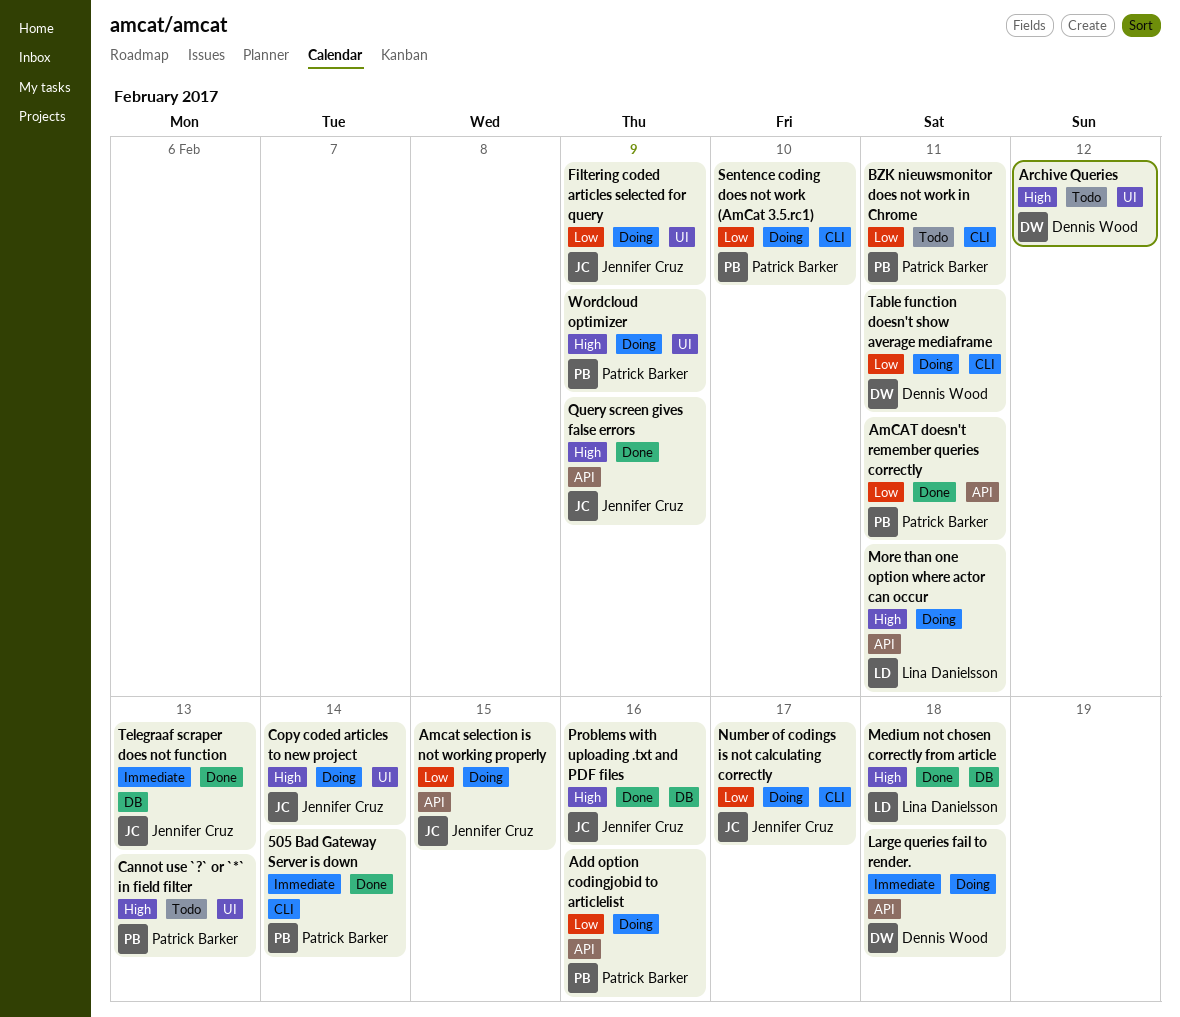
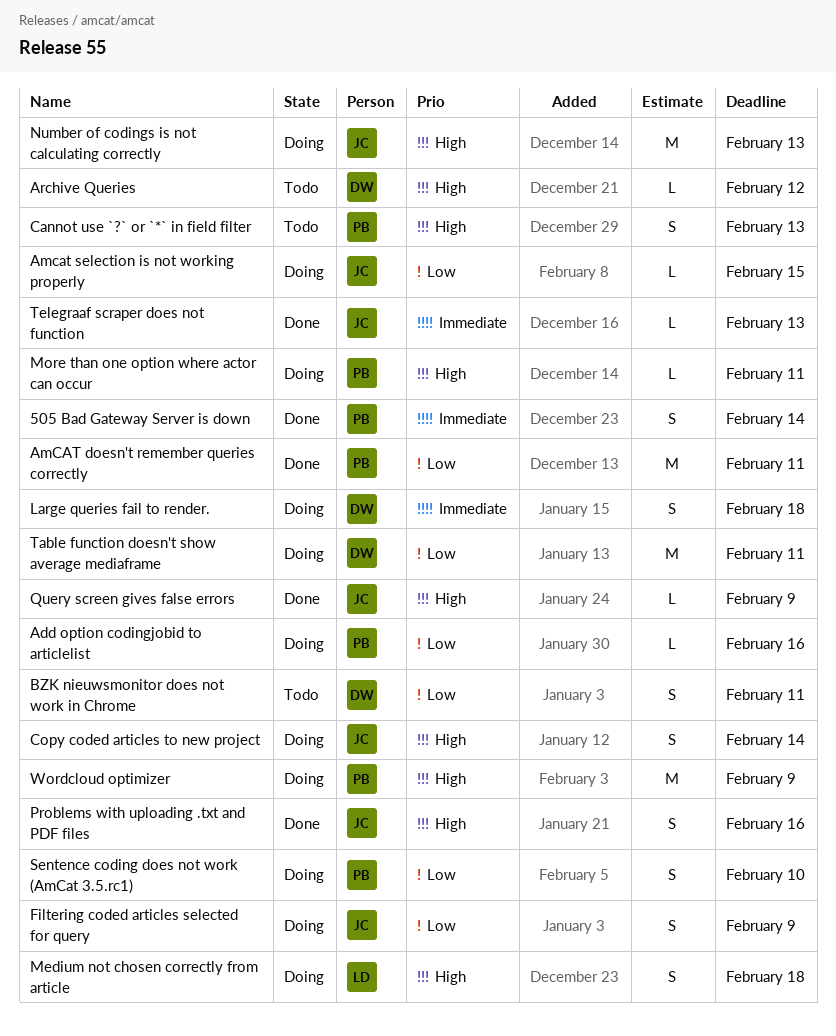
BZK nieuwsmonitor does not work in Chrome, owner: Patrick Barker -> Dennis Wood
Medium not chosen correctly from article, status: Done -> Doing
More than one option where actor can occur, owner: Lina Danielsson -> Patrick Barker
Number of codings is not calculating correctly, priority: Low -> High
Number of codings is not calculating correctly, due: Feb 17 -> Feb 13

